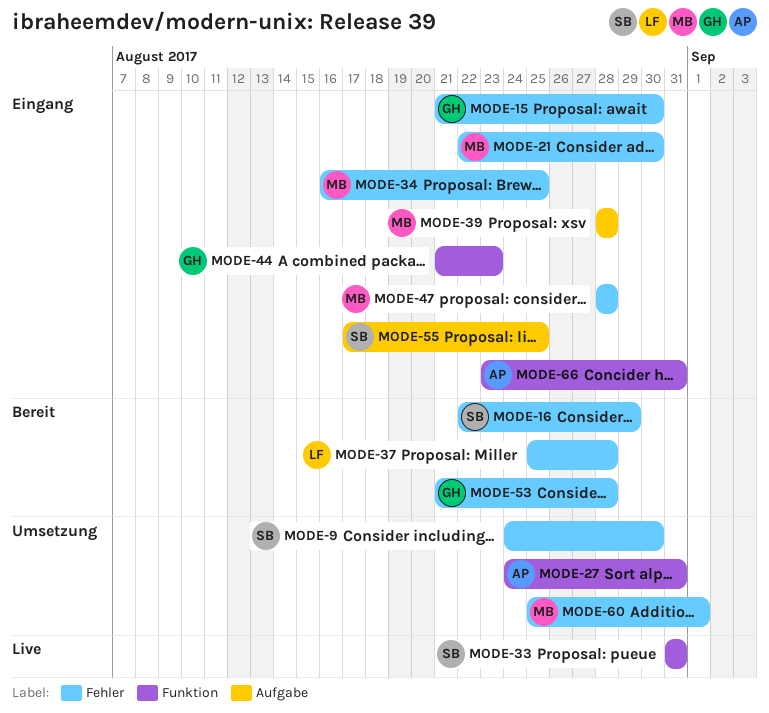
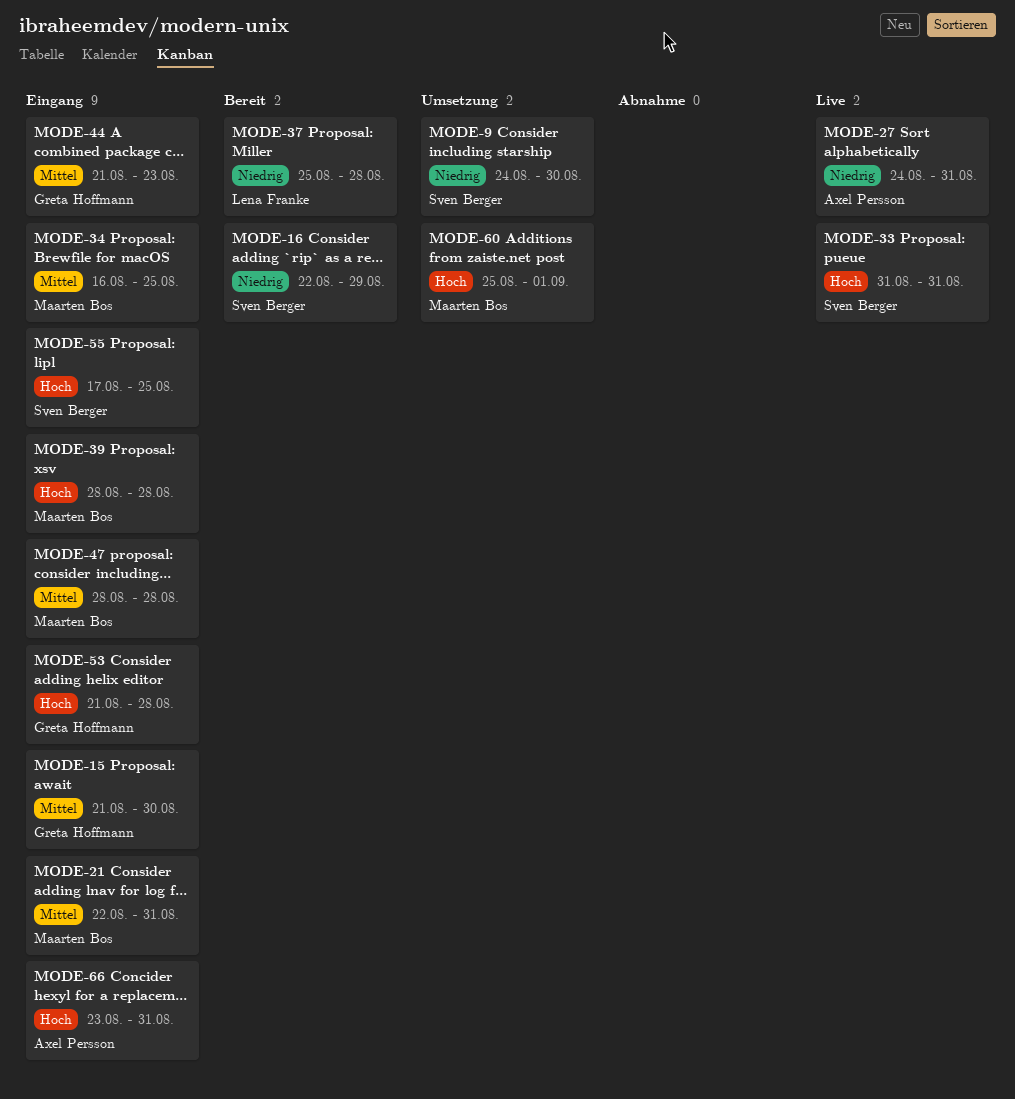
MODE-21, due: Aug 30 -> Aug 31
MODE-27, status: Umsetzung -> Live
MODE-53, status: Bereit -> Eingang

